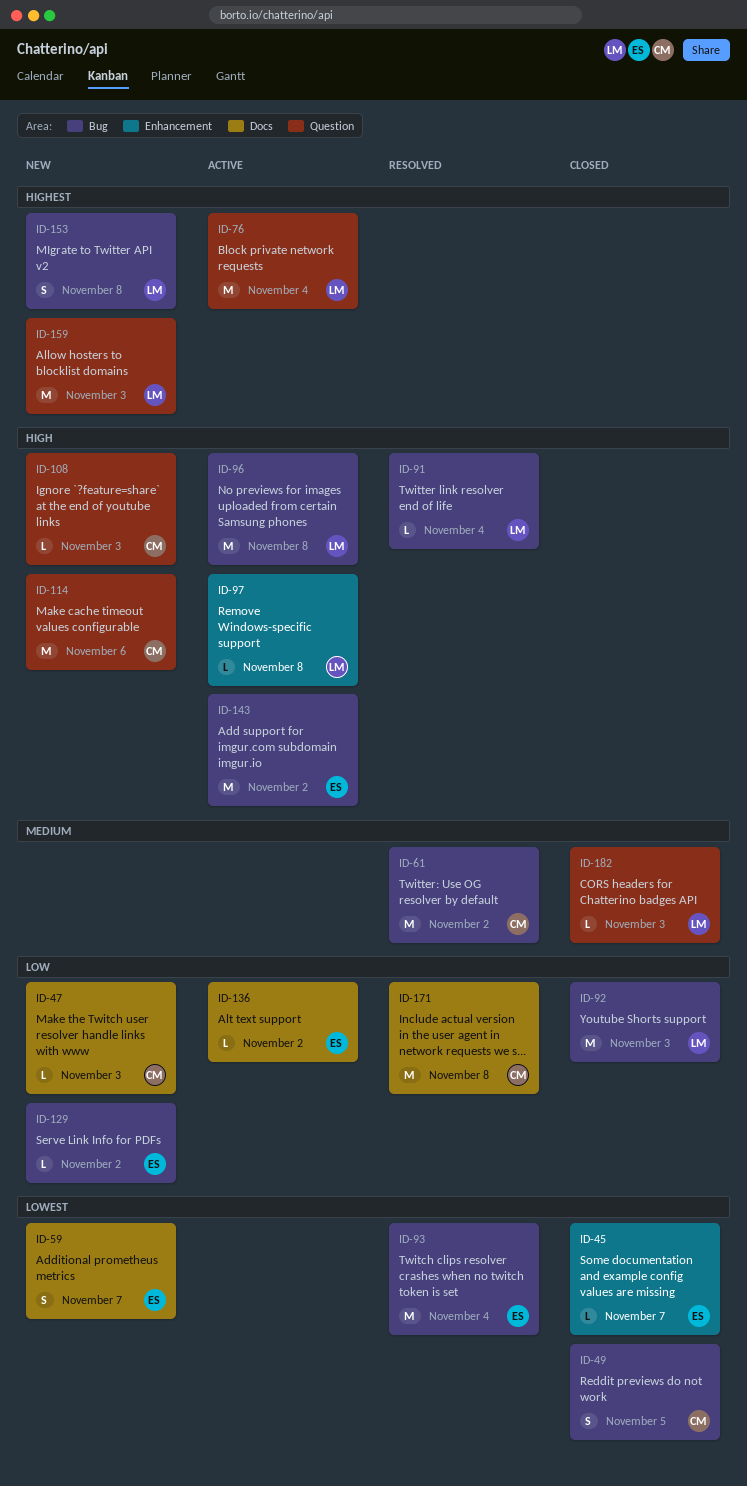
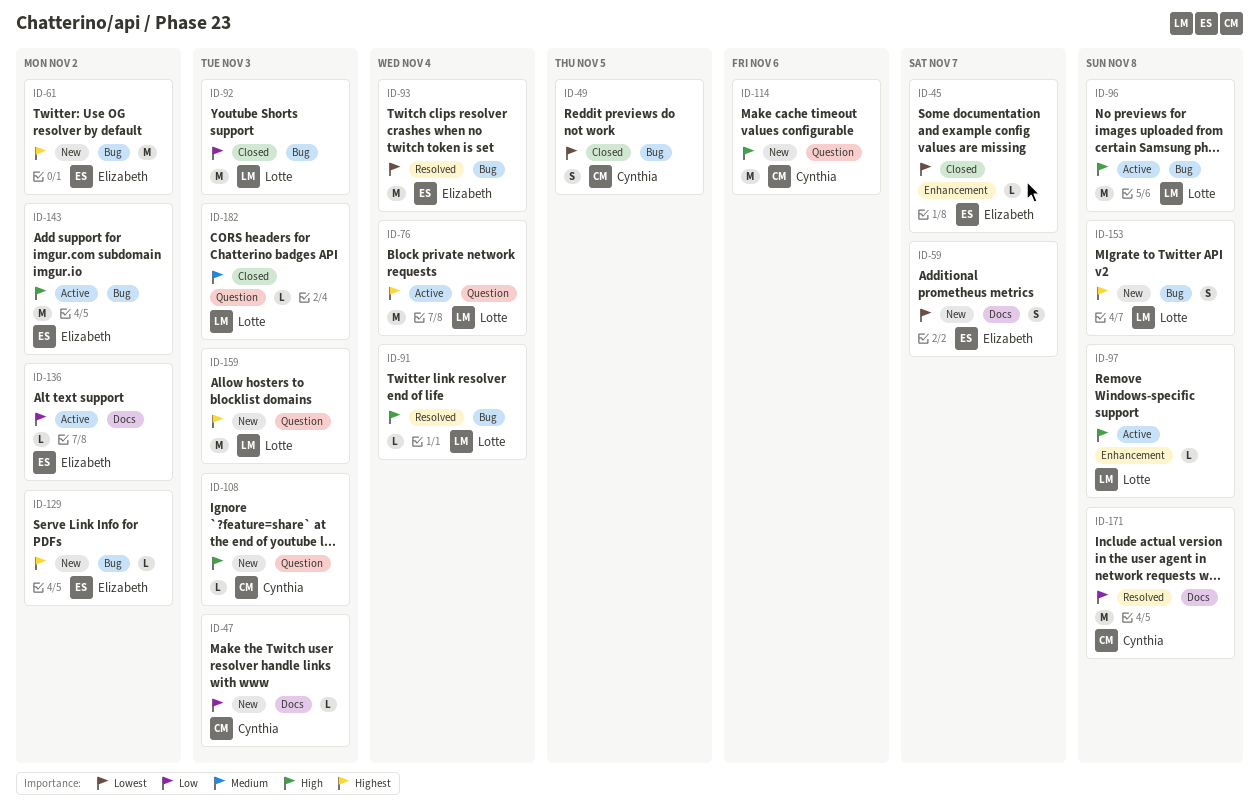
ID-61, status: Resolved -> New
ID-61, owner: Cynthia -> Elizabeth
ID-61, priority: Medium -> Highest
ID-129, priority: Low -> Highest

